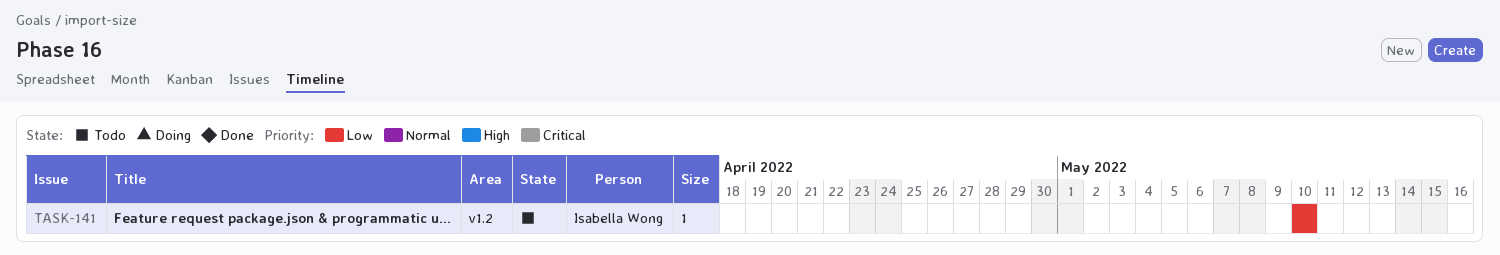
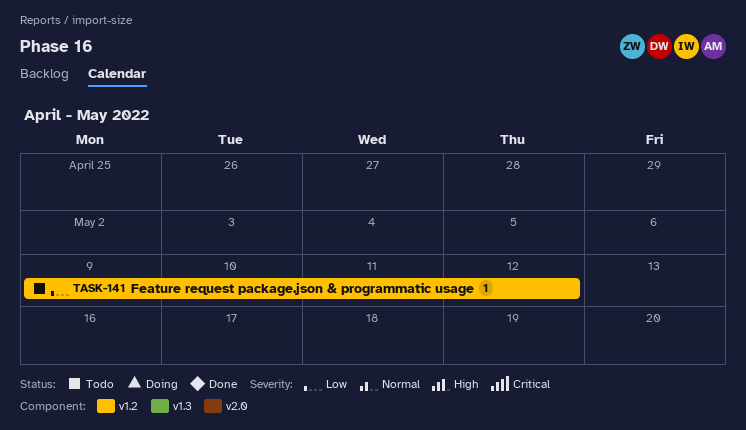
TASK-141, start: May 10 -> May 9
TASK-141, due: May 10 -> May 12

